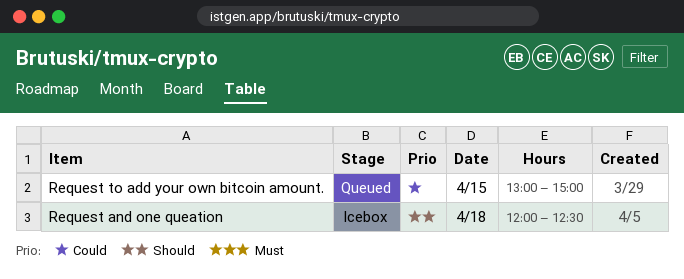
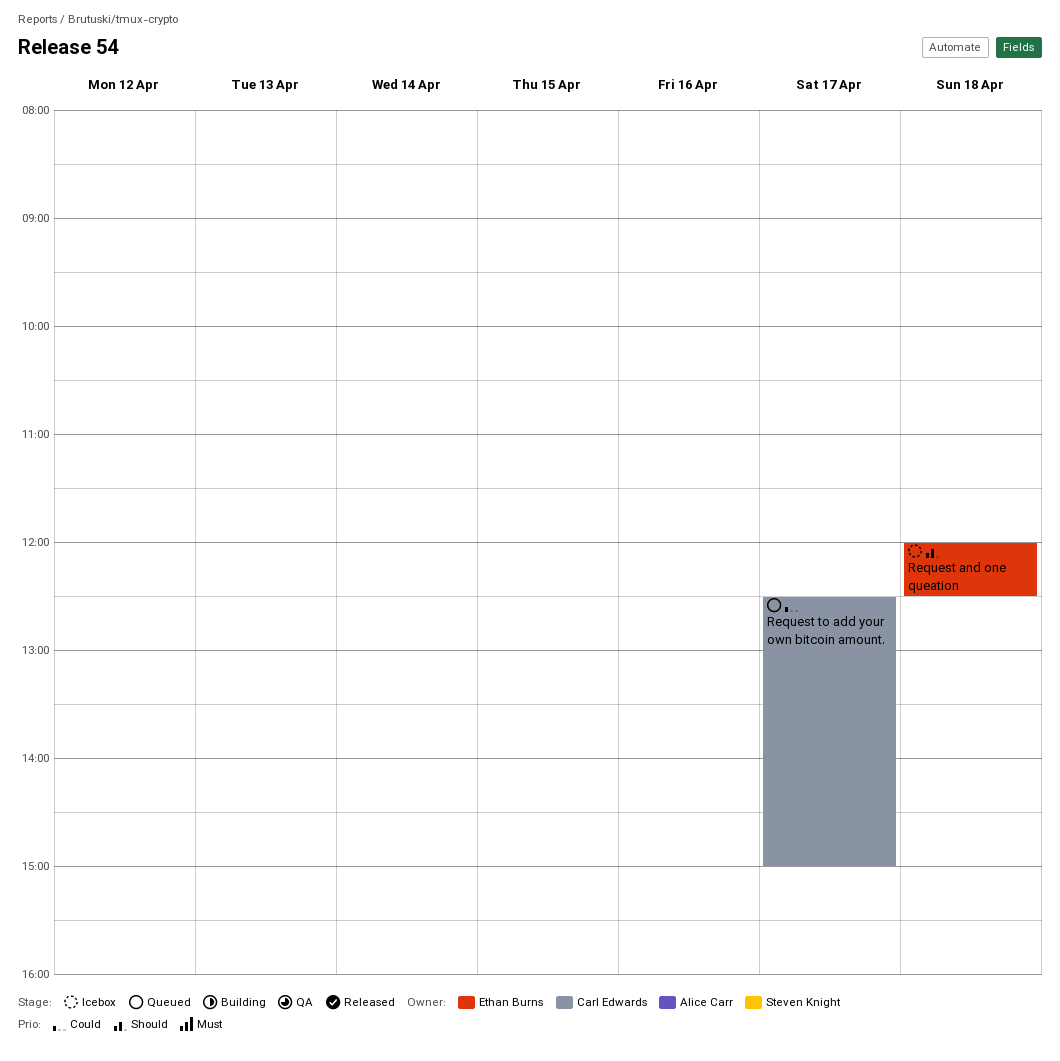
Request to add your own bitcoin amount., day: Apr 15 -> Apr 17
Request to add your own bitcoin amount., begins: 13:00 -> 12:30

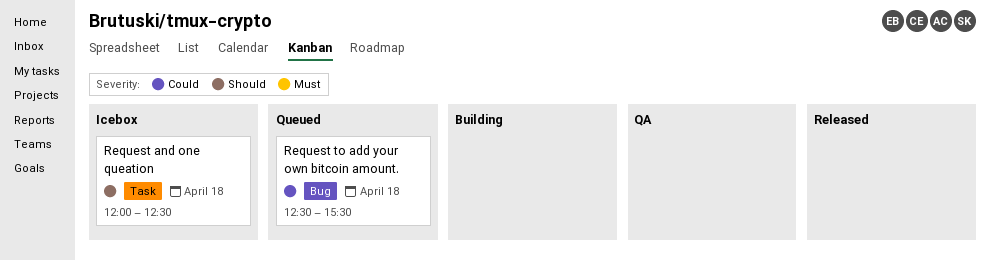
Request to add your own bitcoin amount., day: Apr 17 -> Apr 18
Request to add your own bitcoin amount., ends: 15:00 -> 15:30

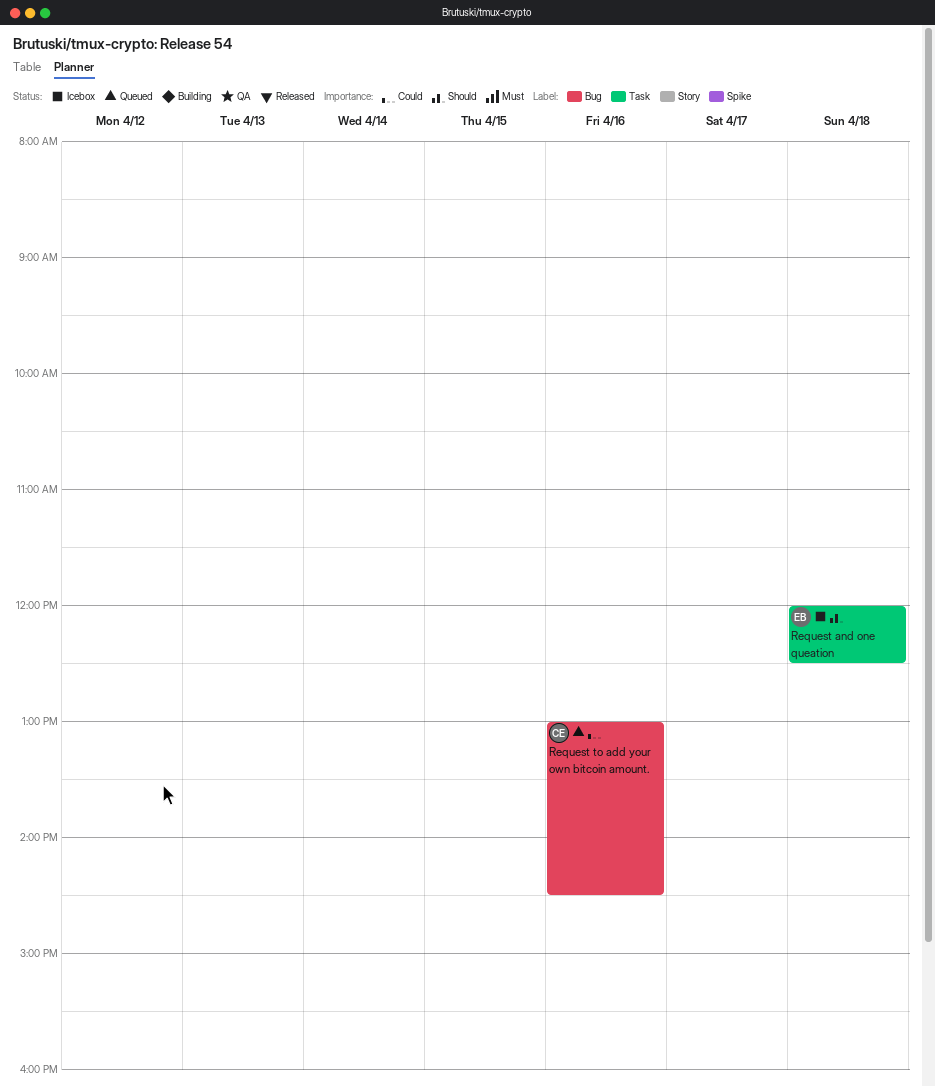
Request to add your own bitcoin amount., day: Apr 18 -> Apr 16
Request to add your own bitcoin amount., begins: 12:30 -> 13:00
Request to add your own bitcoin amount., ends: 15:30 -> 14:30

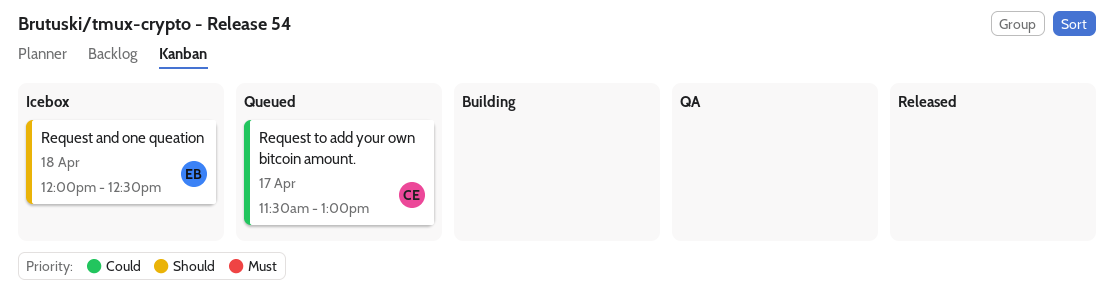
Request to add your own bitcoin amount., day: Apr 16 -> Apr 17
Request to add your own bitcoin amount., begins: 13:00 -> 11:30
Request to add your own bitcoin amount., ends: 14:30 -> 13:00

